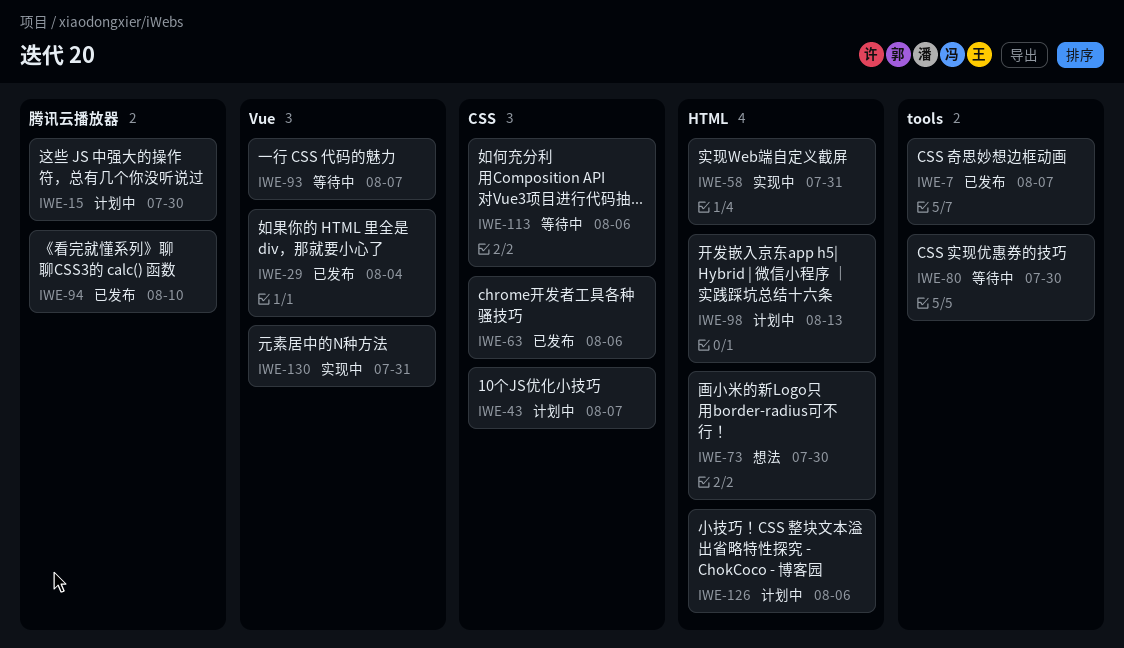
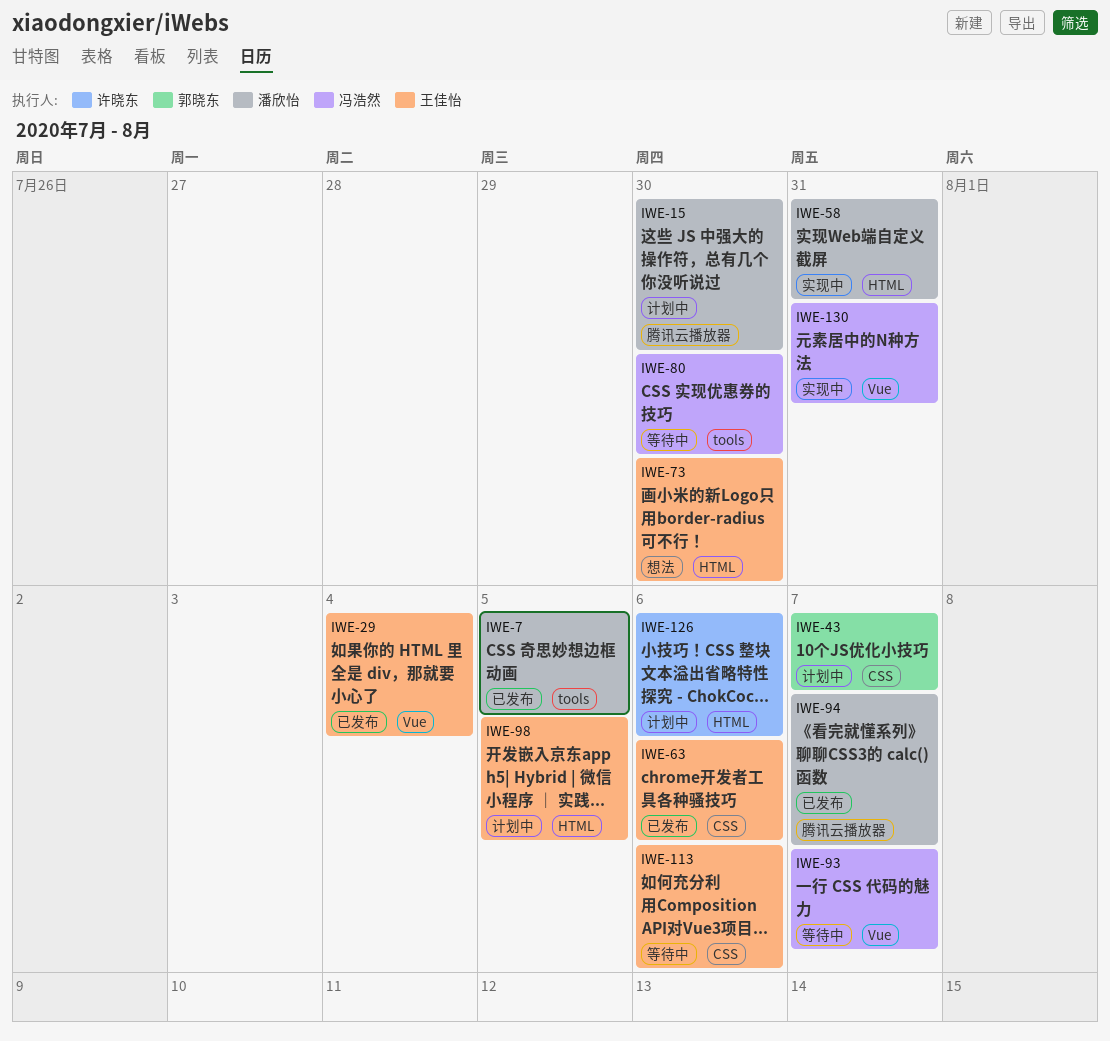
IWE-7, due: Aug 7 -> Aug 5
IWE-94, due: Aug 10 -> Aug 7
IWE-98, due: Aug 13 -> Aug 5

